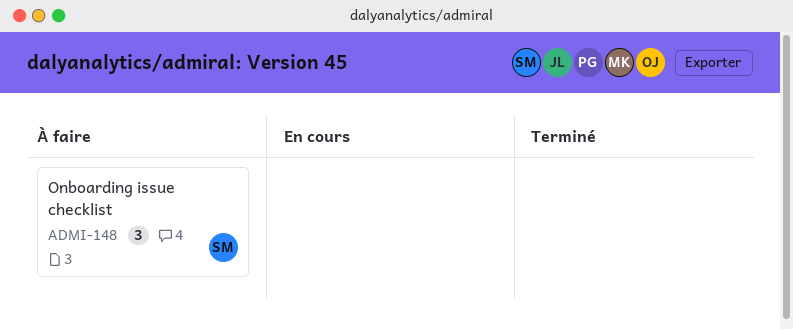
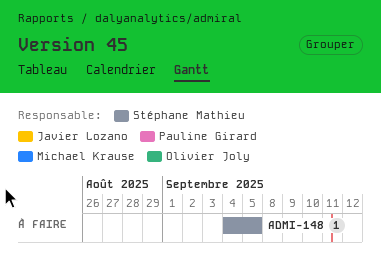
ADMI-148, estimate: 3 -> 1

